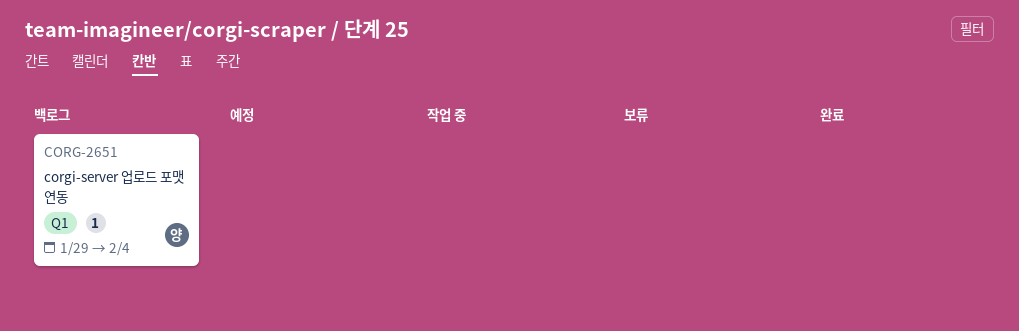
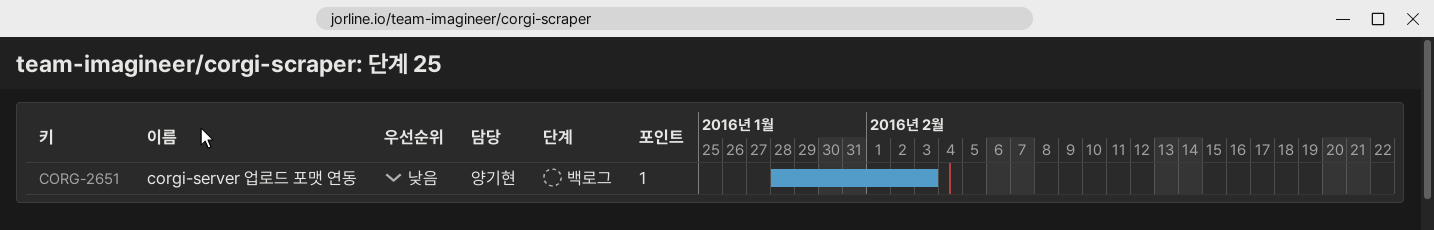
CORG-2651, start: Jan 29 -> Jan 28
CORG-2651, due: Feb 4 -> Feb 3

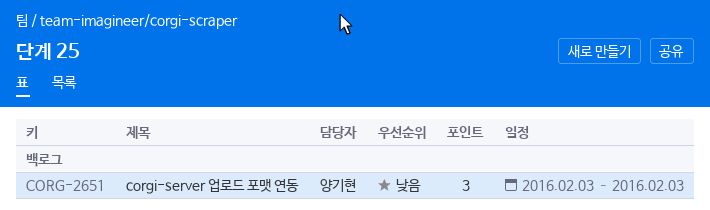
CORG-2651, estimate: 1 -> 3
CORG-2651, start: Jan 28 -> Feb 3

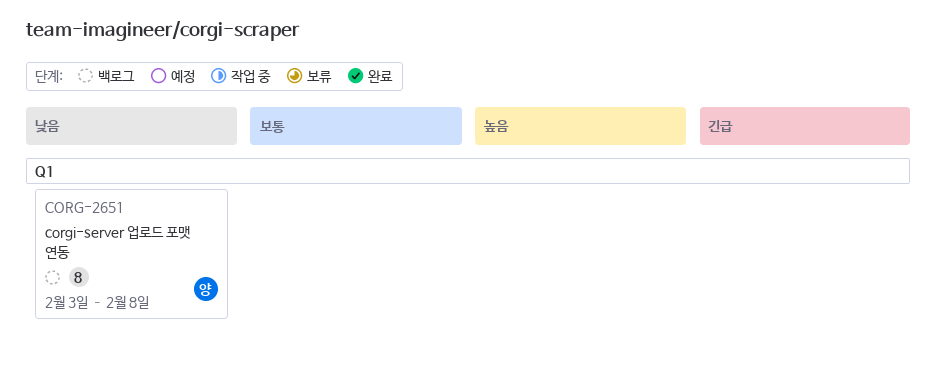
CORG-2651, estimate: 3 -> 8
CORG-2651, due: Feb 3 -> Feb 8

